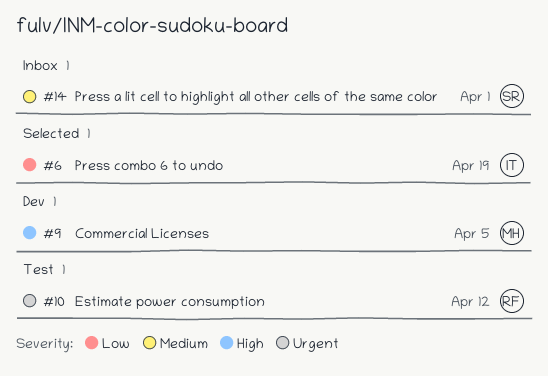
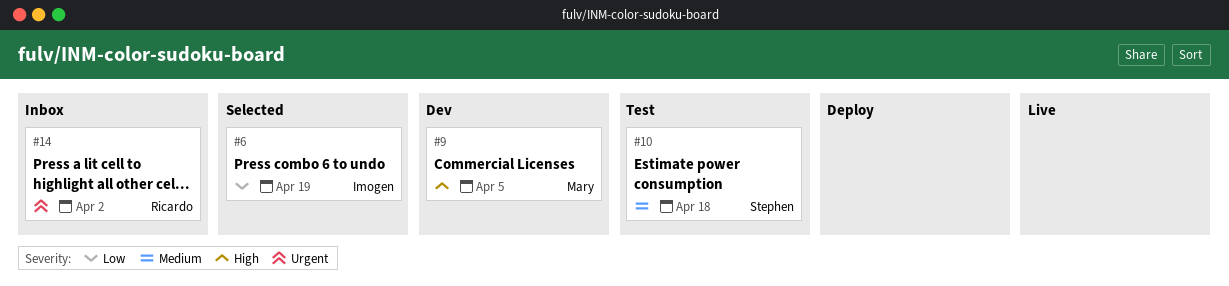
#10, owner: Ricardo -> Stephen
#10, priority: Urgent -> Medium
#10, due: Apr 12 -> Apr 18
#14, owner: Stephen -> Ricardo
#14, priority: Medium -> Urgent
#14, due: Apr 1 -> Apr 2

